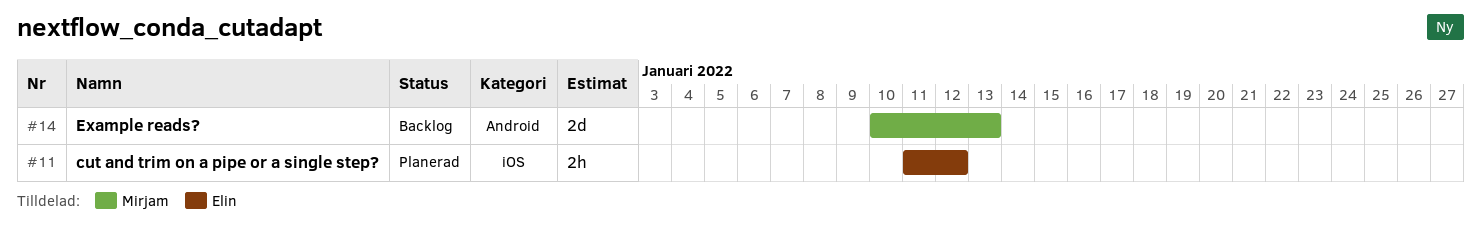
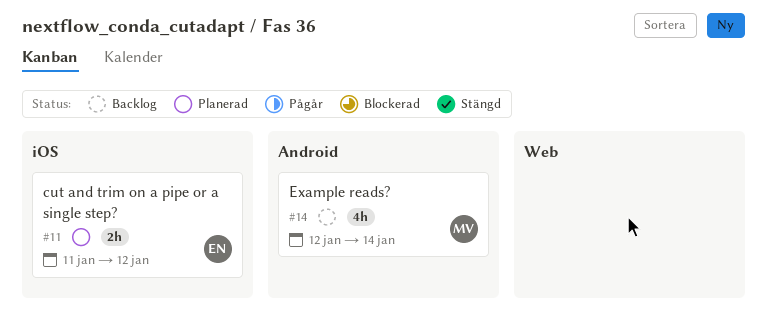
#14, estimate: 2d -> 4h
#14, start: Jan 10 -> Jan 12
#14, due: Jan 13 -> Jan 14

